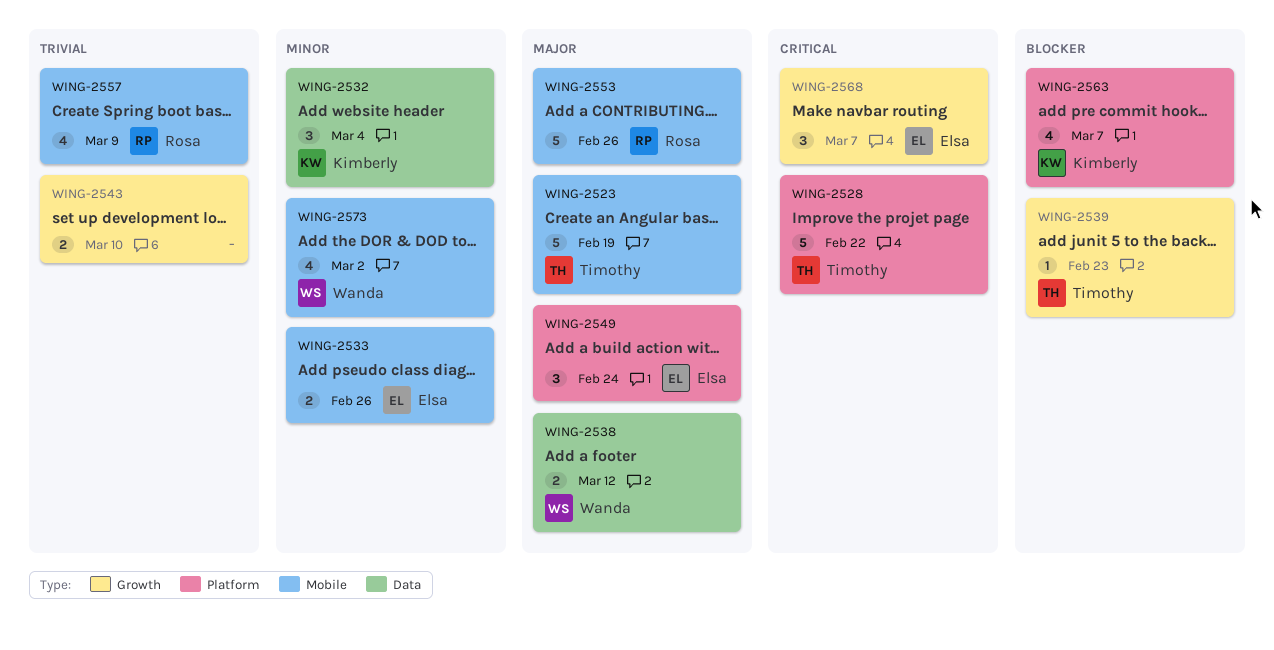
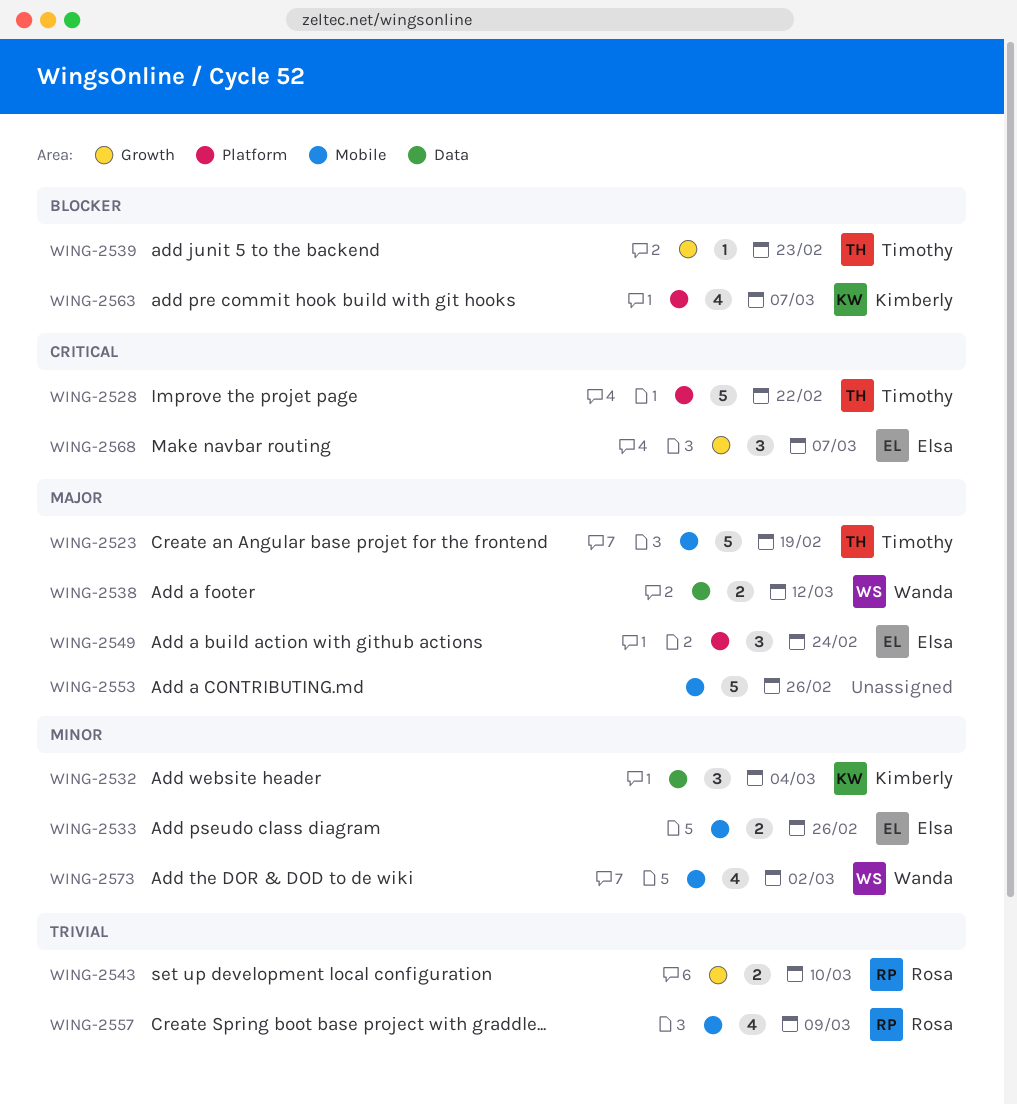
WING-2543, owner: none -> Rosa
WING-2553, owner: Rosa -> none

